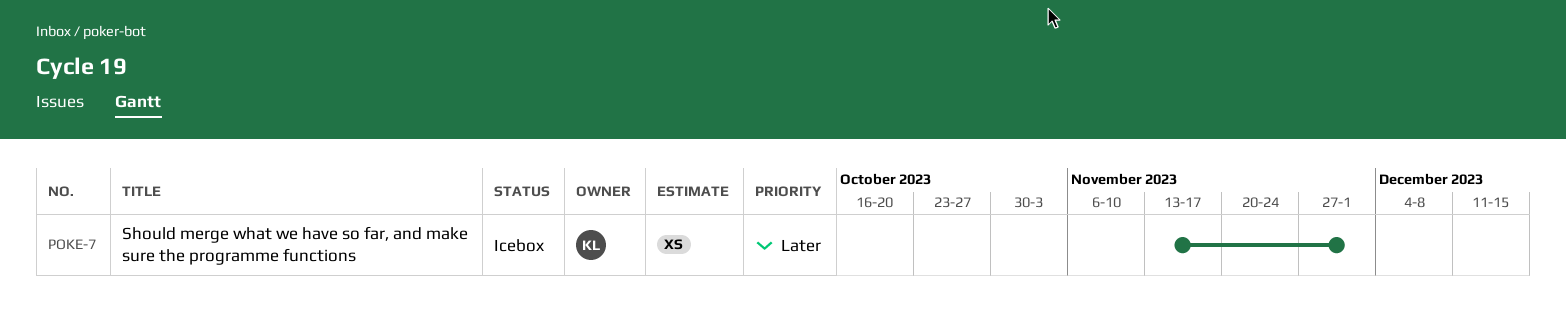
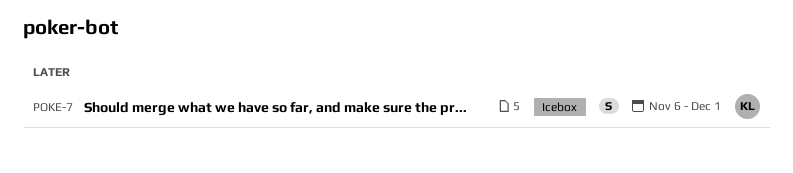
POKE-7, estimate: XS -> S
POKE-7, start: Nov 13 -> Nov 6

